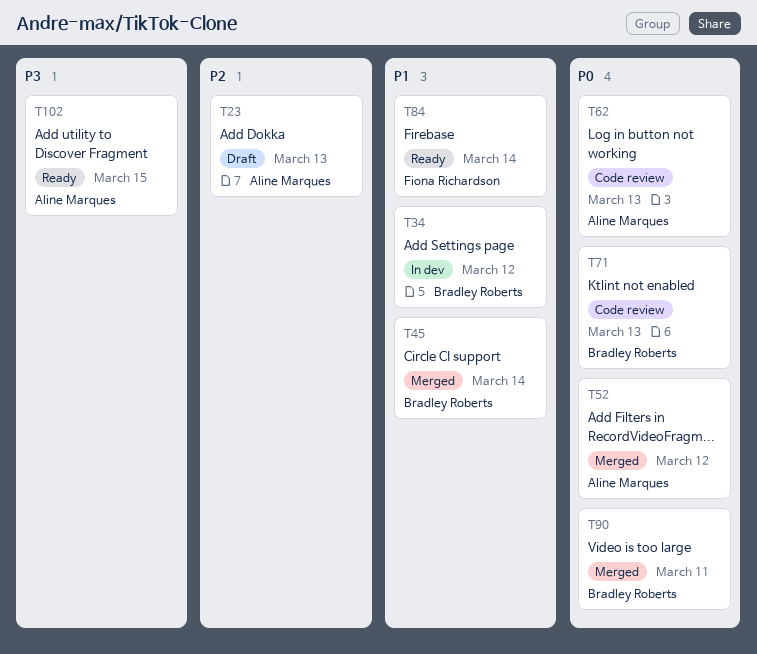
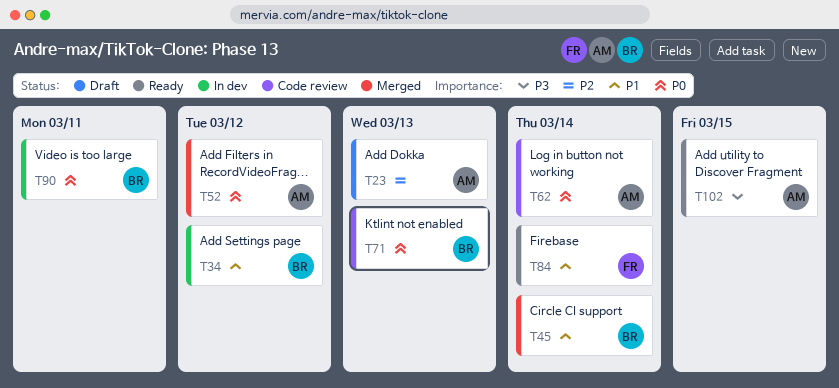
T62, due: Mar 13 -> Mar 14
T90, status: Merged -> In dev

